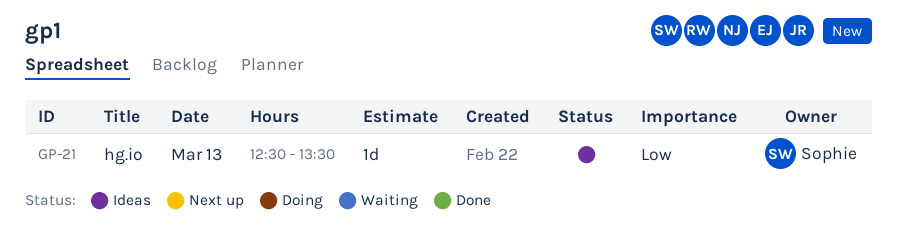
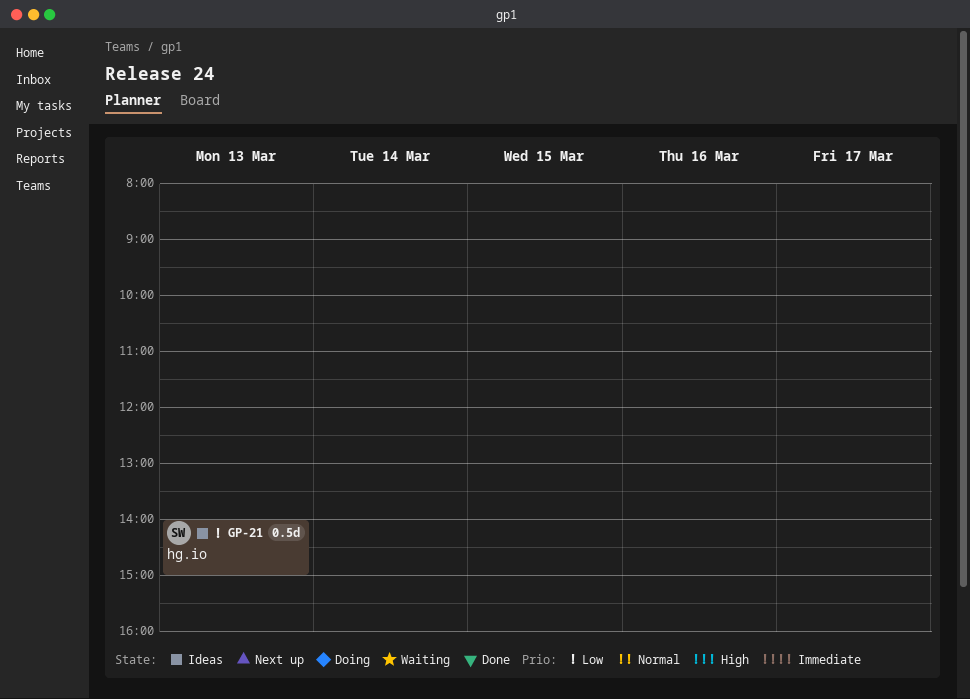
GP-21, estimate: 1d -> 0.5d
GP-21, begins: 12:30 -> 14:00
GP-21, ends: 13:30 -> 15:00

